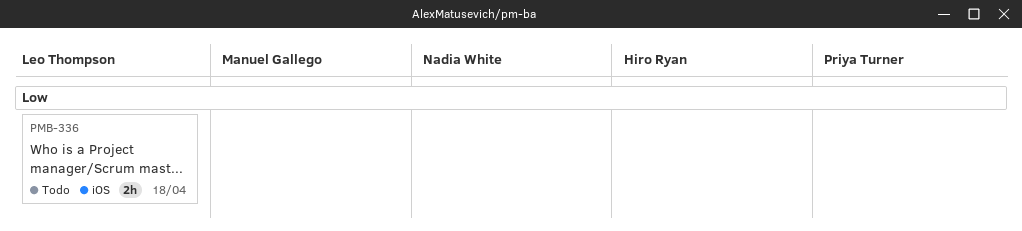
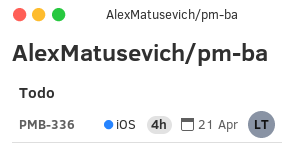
PMB-336, estimate: 2h -> 4h
PMB-336, due: Apr 18 -> Apr 21

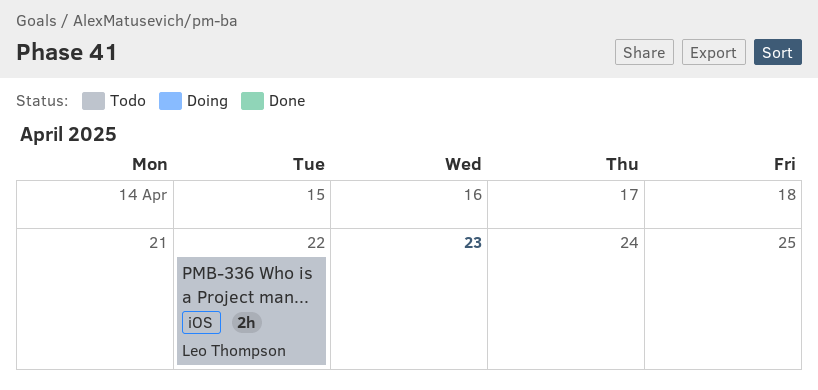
PMB-336, estimate: 4h -> 2h
PMB-336, due: Apr 21 -> Apr 22

